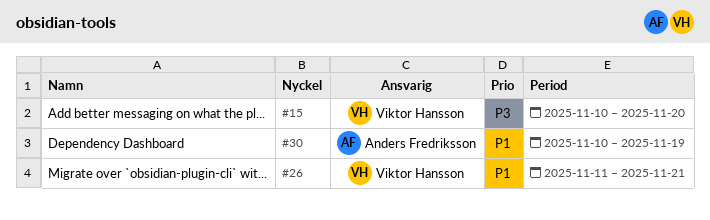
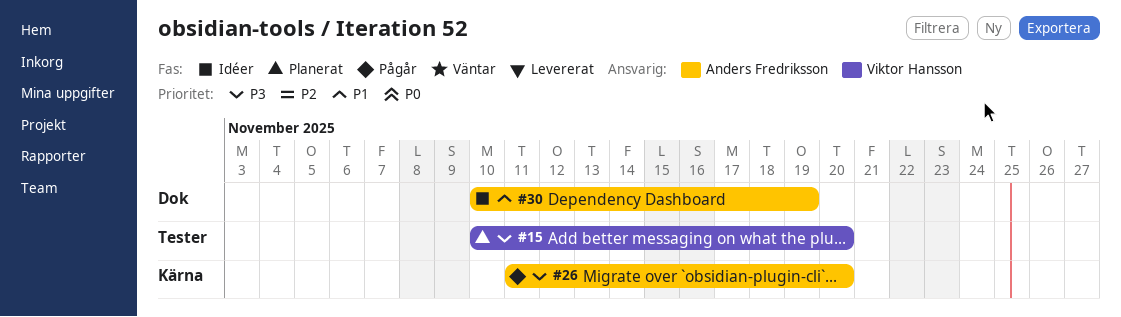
#26, owner: Viktor Hansson -> Anders Fredriksson
#26, priority: P1 -> P3
#26, due: Nov 21 -> Nov 20

